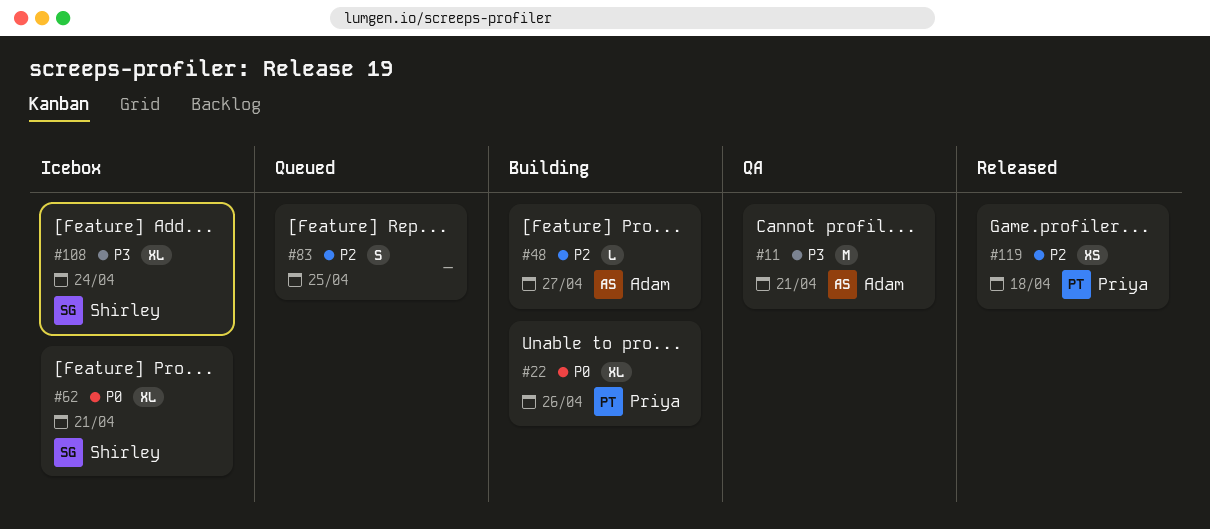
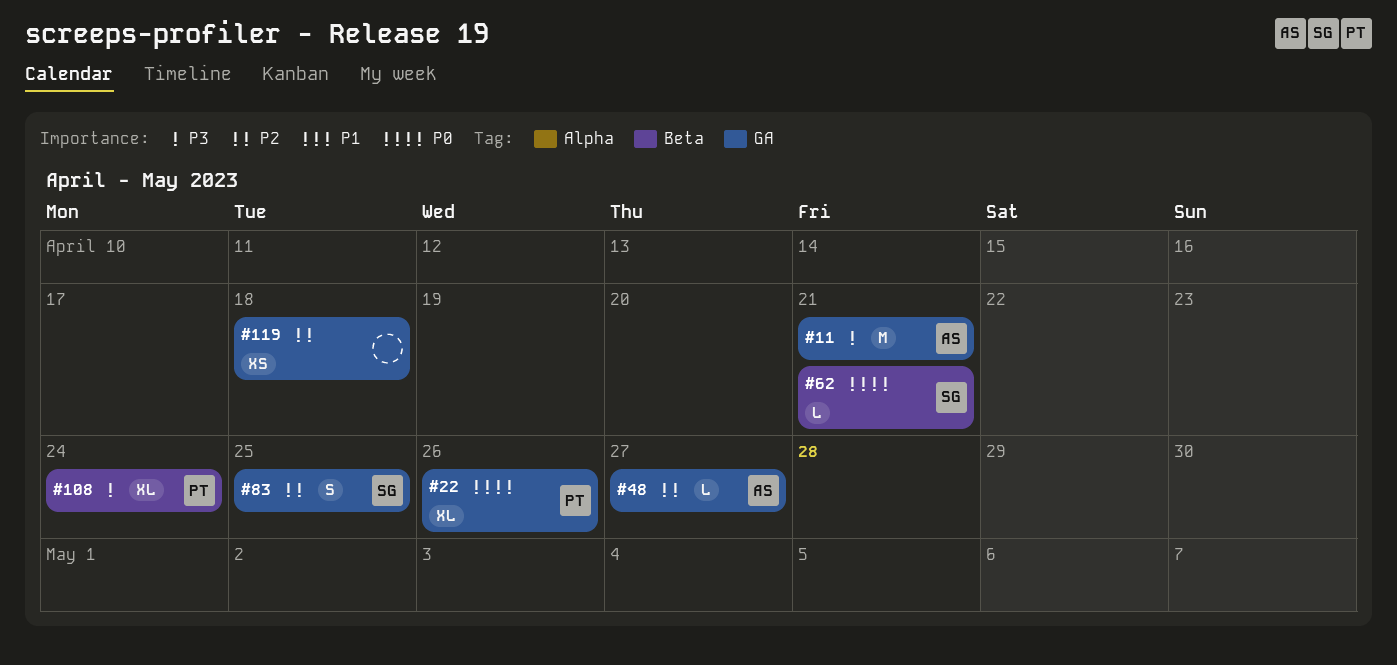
#62, estimate: XL -> L
#83, owner: none -> Shirley
#108, owner: Shirley -> Priya
#119, owner: Priya -> none

